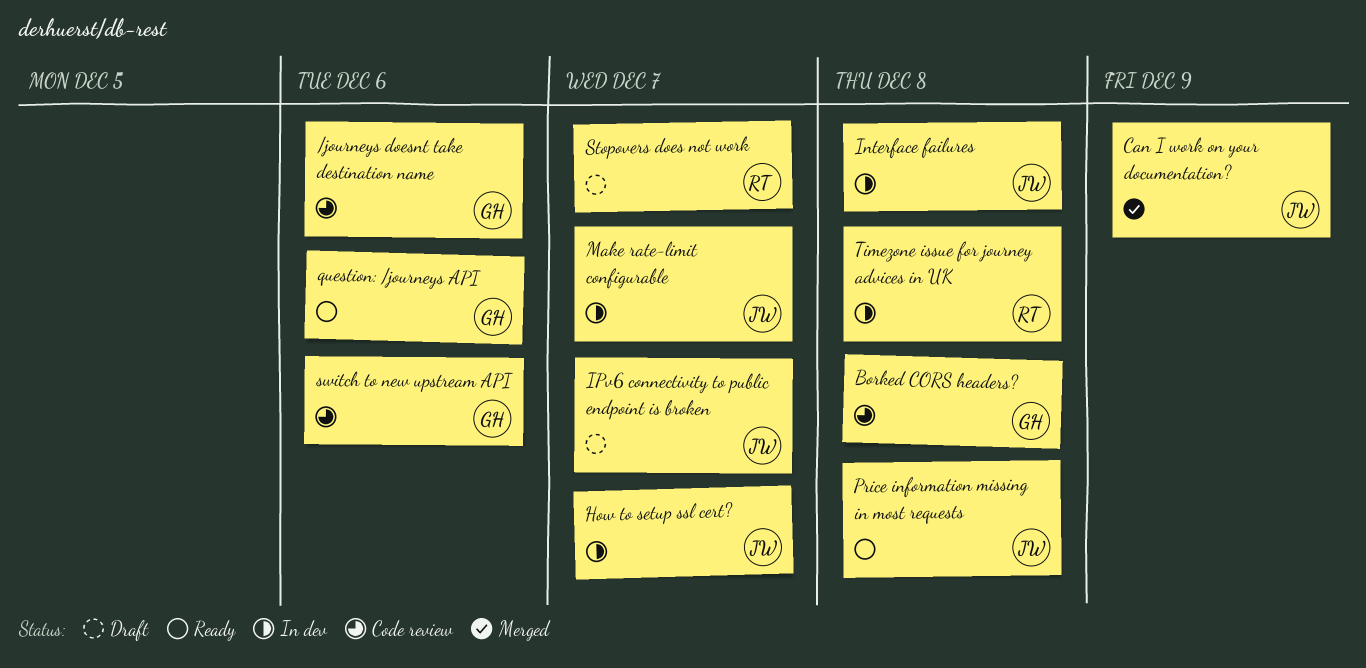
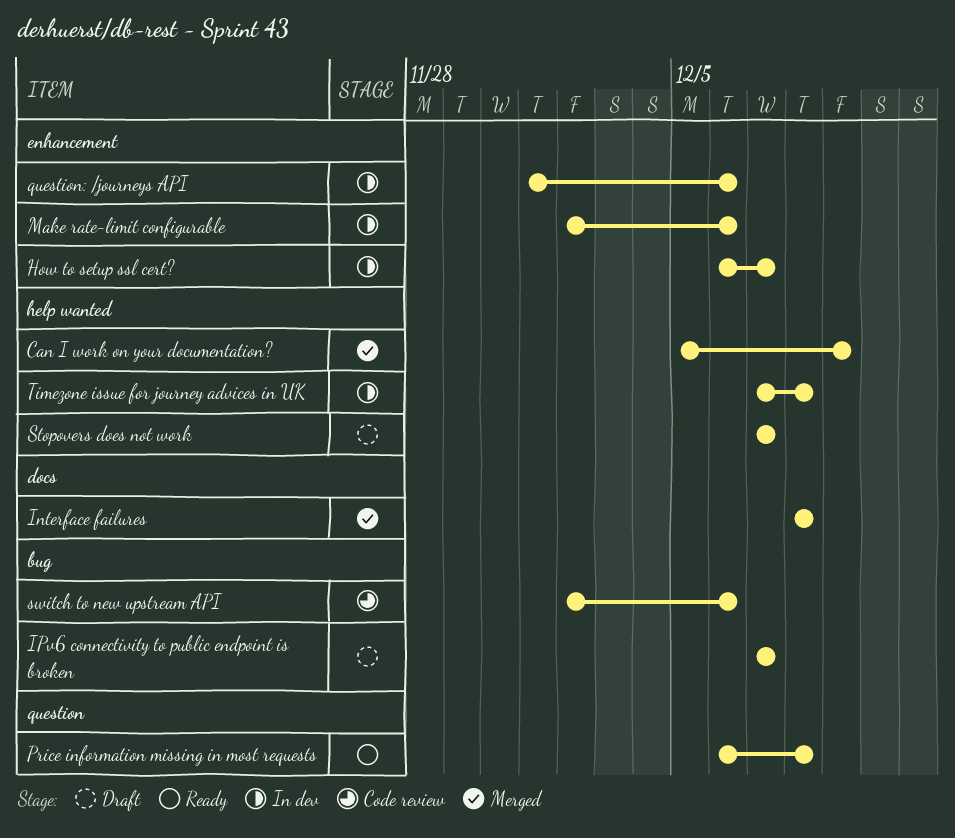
/journeys doesnt take destination name: present -> none
Borked CORS headers?: present -> none
Interface failures, status: In dev -> Merged
Make rate-limit configurable, due: Dec 7 -> Dec 6
question: /journeys API, status: Ready -> In dev

